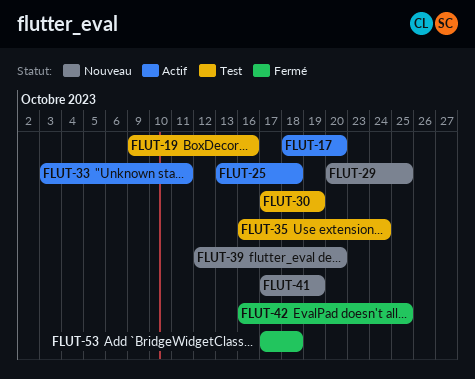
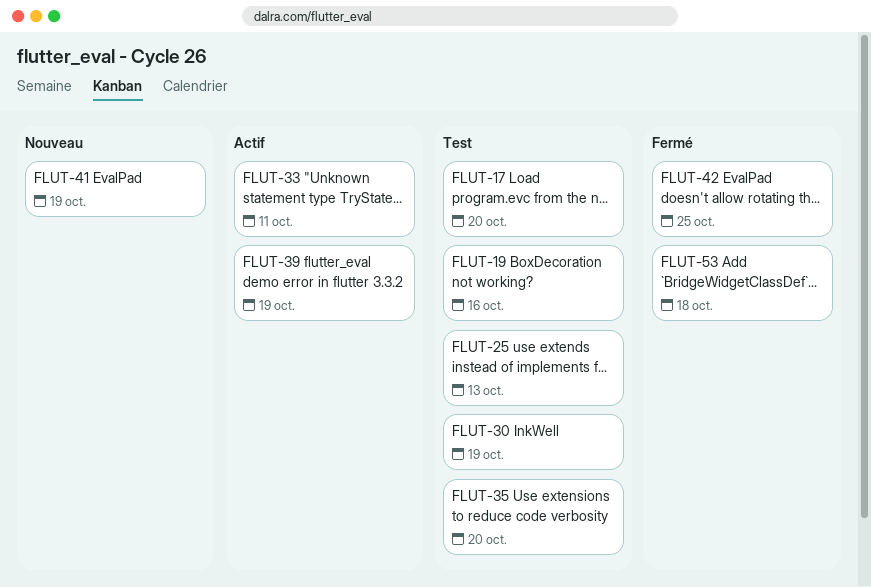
FLUT-17, status: Actif -> Test
FLUT-25, status: Actif -> Test
FLUT-25, due: Oct 18 -> Oct 13
FLUT-29: present -> none
FLUT-35, due: Oct 24 -> Oct 20
FLUT-39, status: Nouveau -> Actif
FLUT-39, due: Oct 20 -> Oct 19

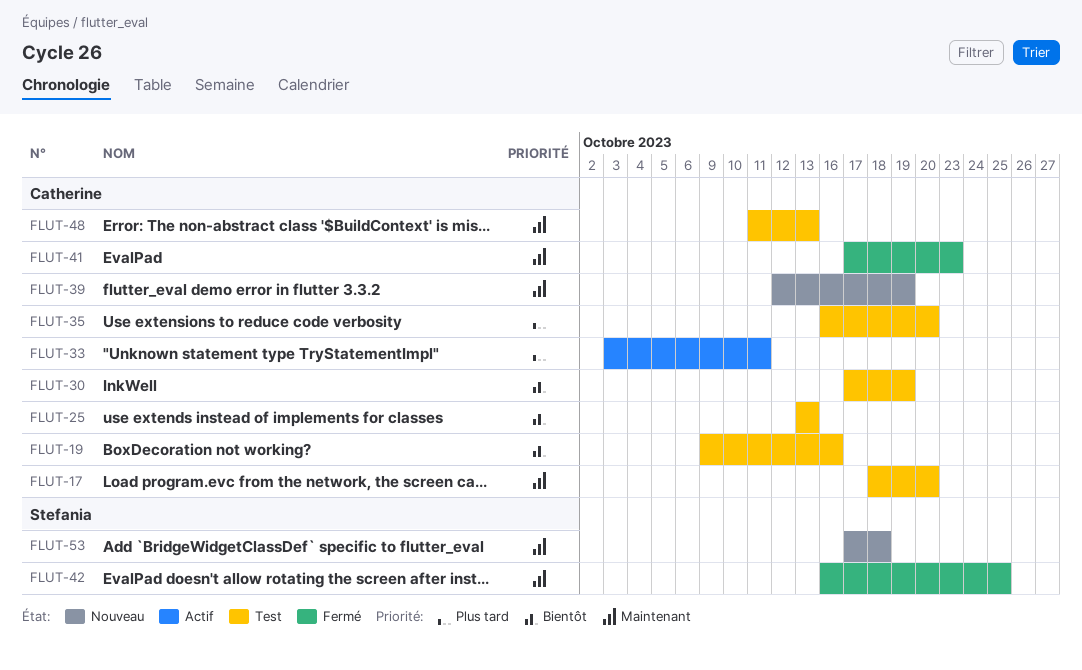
FLUT-39, status: Actif -> Nouveau
FLUT-41, status: Nouveau -> Fermé
FLUT-41, due: Oct 19 -> Oct 23
FLUT-48: none -> present
FLUT-53, status: Fermé -> Nouveau

